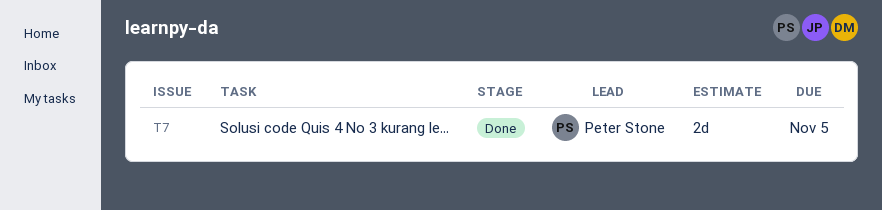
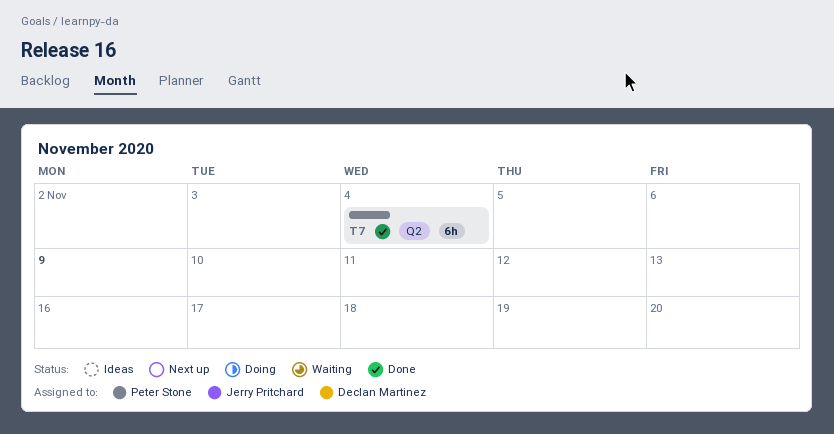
T7, estimate: 2d -> 6h
T7, due: Nov 5 -> Nov 4

